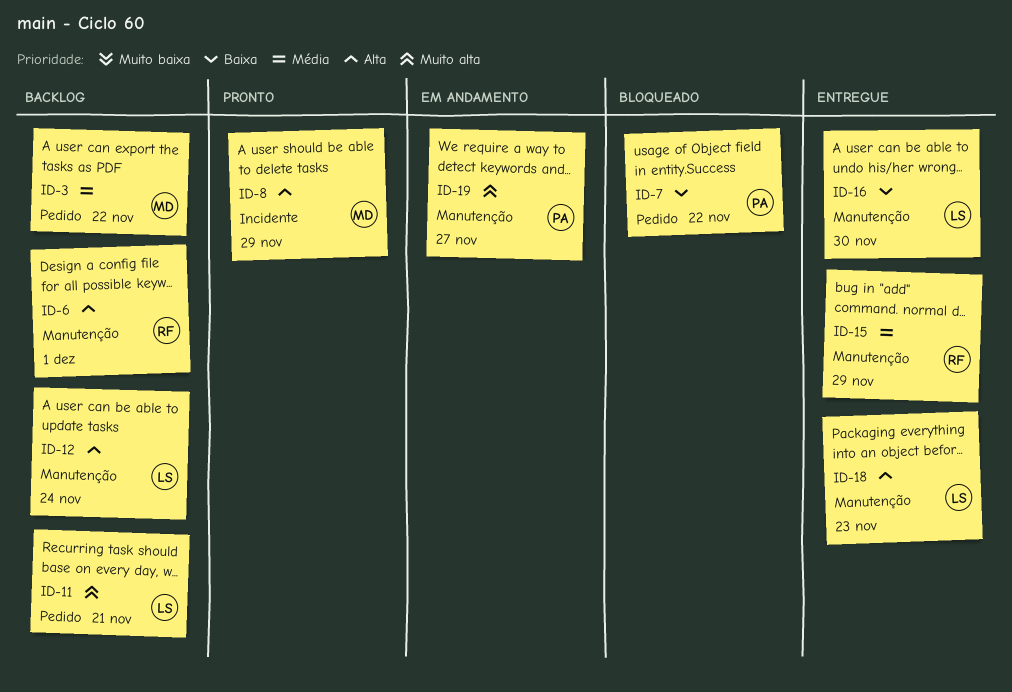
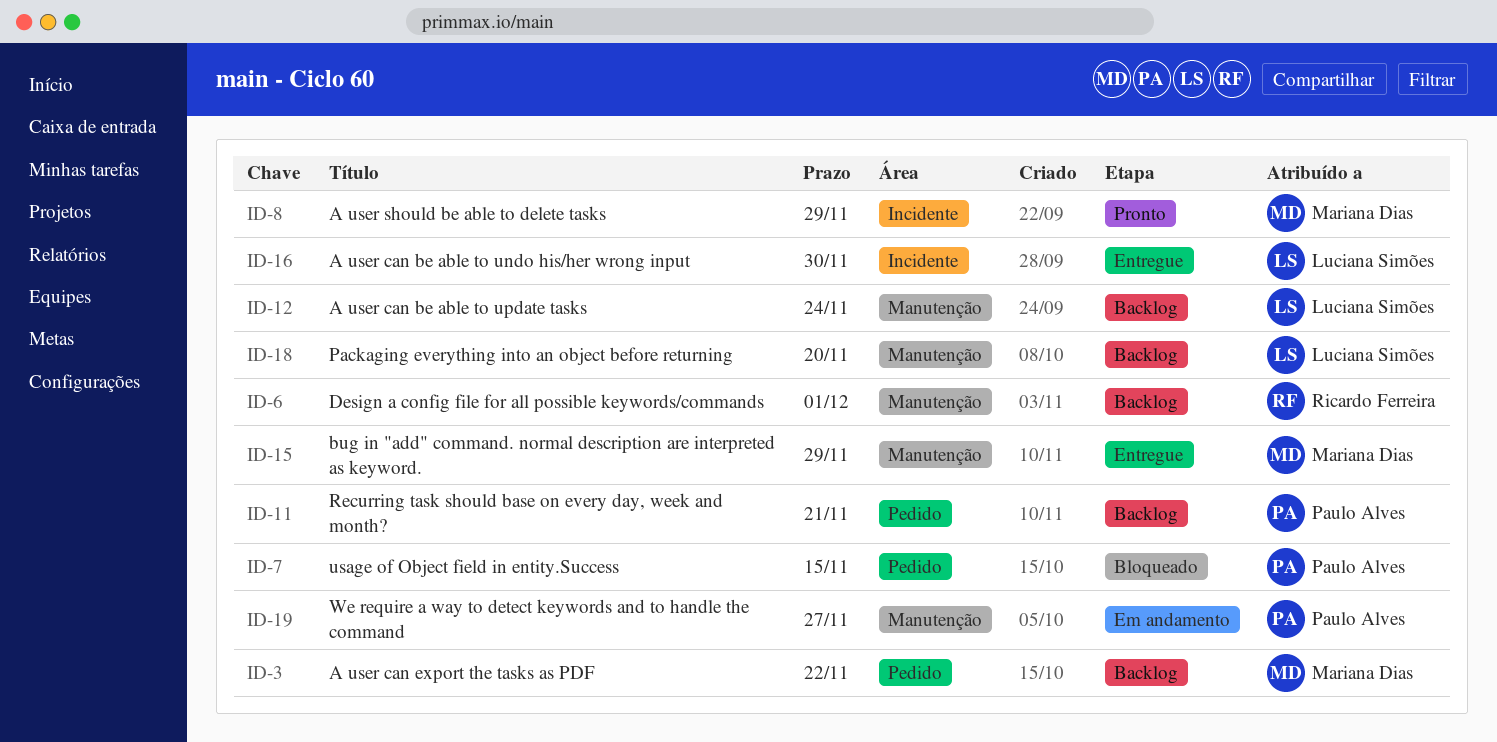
ID-7, due: Nov 22 -> Nov 15
ID-11, owner: Luciana Simões -> Paulo Alves
ID-15, owner: Ricardo Ferreira -> Mariana Dias
ID-16, label: Manutenção -> Incidente
ID-18, status: Entregue -> Backlog
ID-18, due: Nov 23 -> Nov 20

